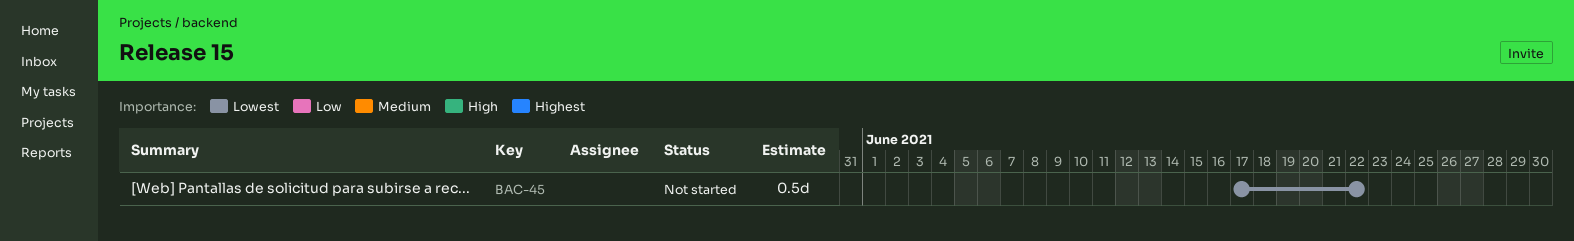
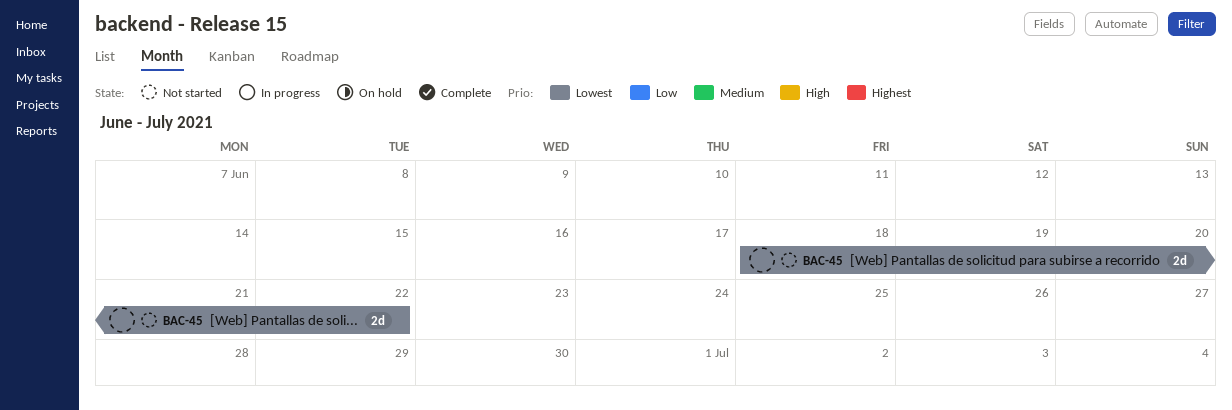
BAC-45, estimate: 0.5d -> 2d
BAC-45, start: Jun 17 -> Jun 18

